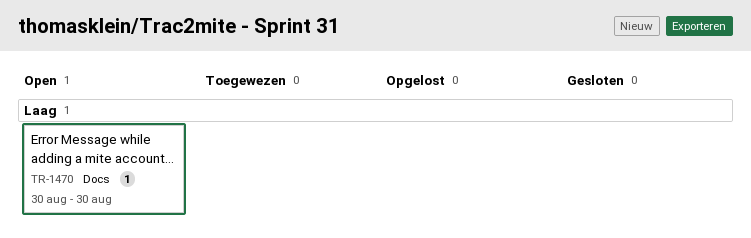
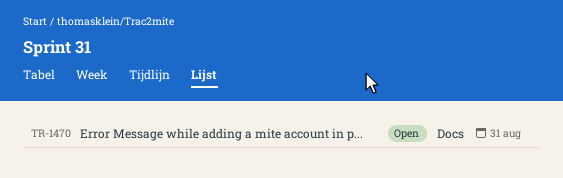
TR-1470, due: Aug 30 -> Aug 31

